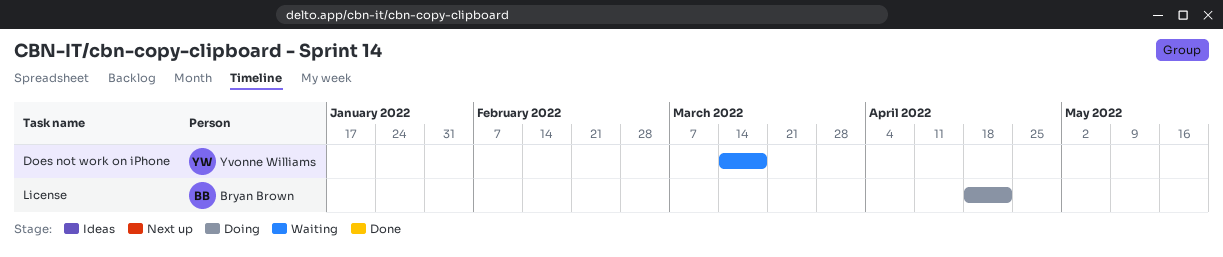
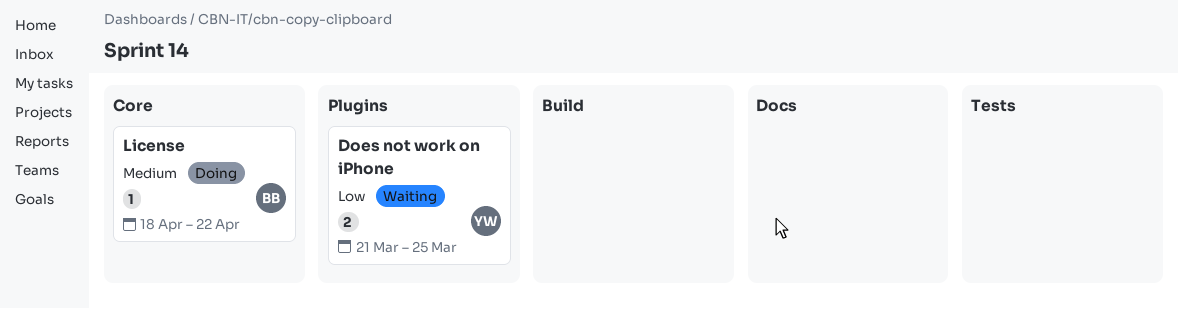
Does not work on iPhone, start: Mar 14 -> Mar 21
Does not work on iPhone, due: Mar 18 -> Mar 25

